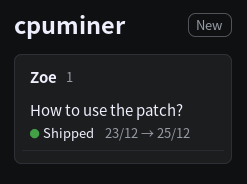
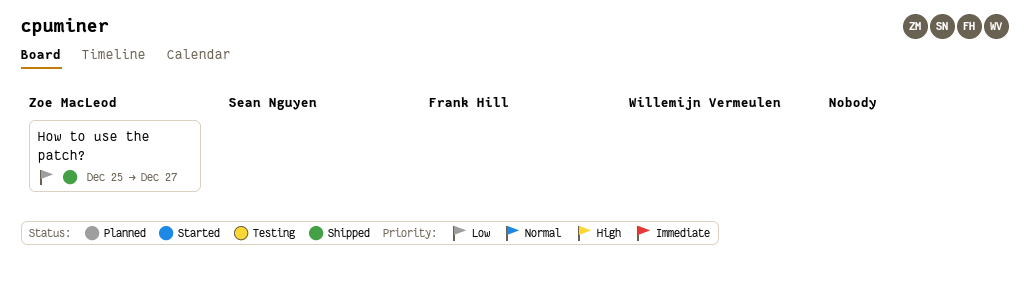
How to use the patch?, start: Dec 23 -> Dec 25
How to use the patch?, due: Dec 25 -> Dec 27

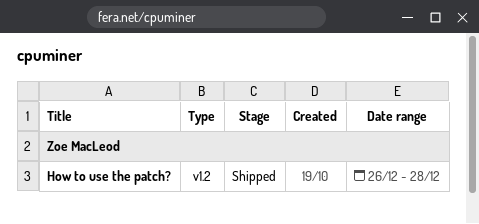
How to use the patch?, start: Dec 25 -> Dec 26
How to use the patch?, due: Dec 27 -> Dec 28

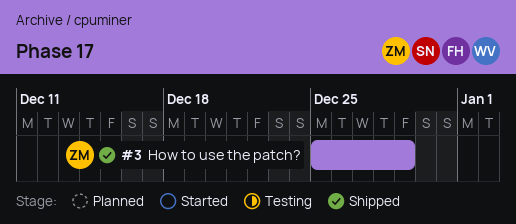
How to use the patch?, start: Dec 26 -> Dec 25
How to use the patch?, due: Dec 28 -> Dec 29

